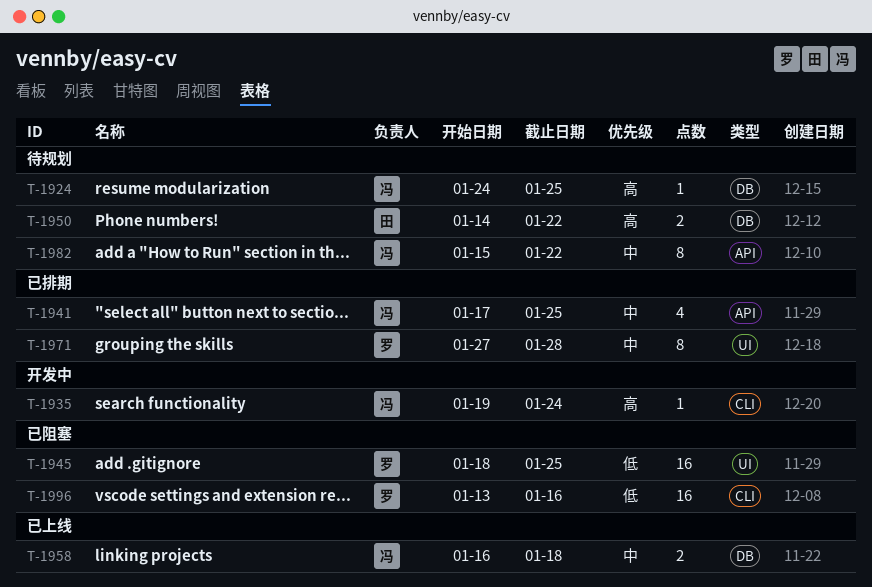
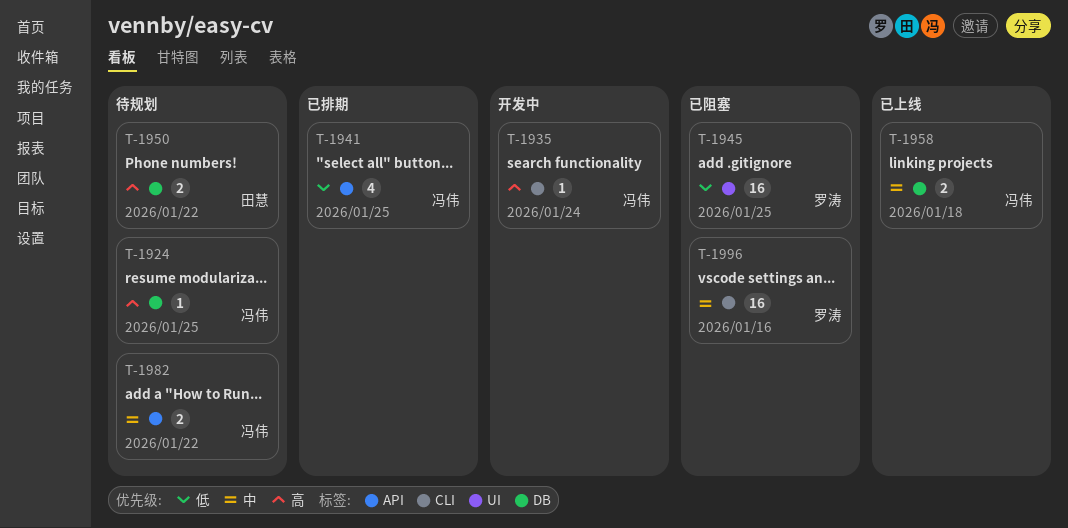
T-1941, priority: 中 -> 低
T-1971: present -> none
T-1982, estimate: 8 -> 2
T-1996, priority: 低 -> 中

